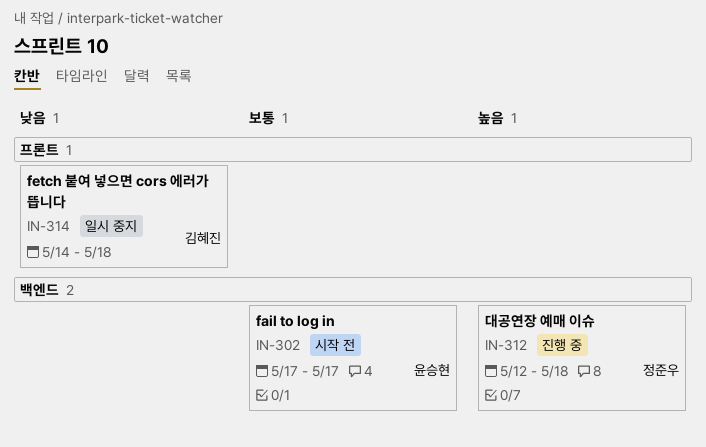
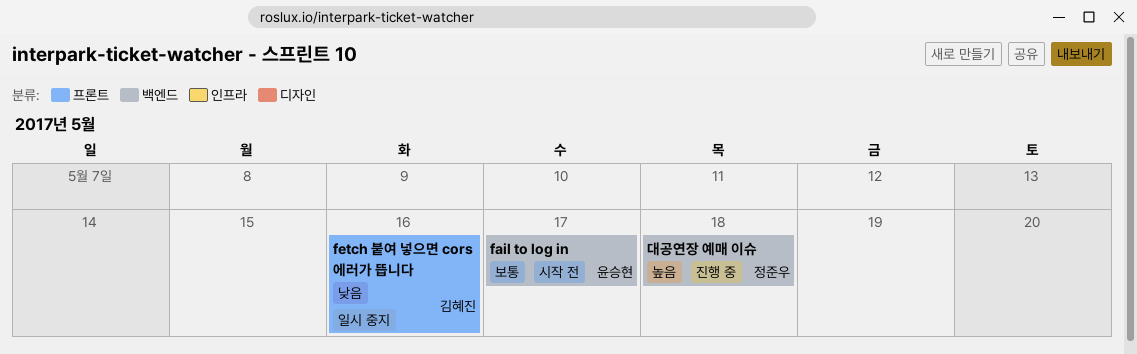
fetch 붙여 넣으면 cors 에러가 뜹니다, due: May 18 -> May 16

